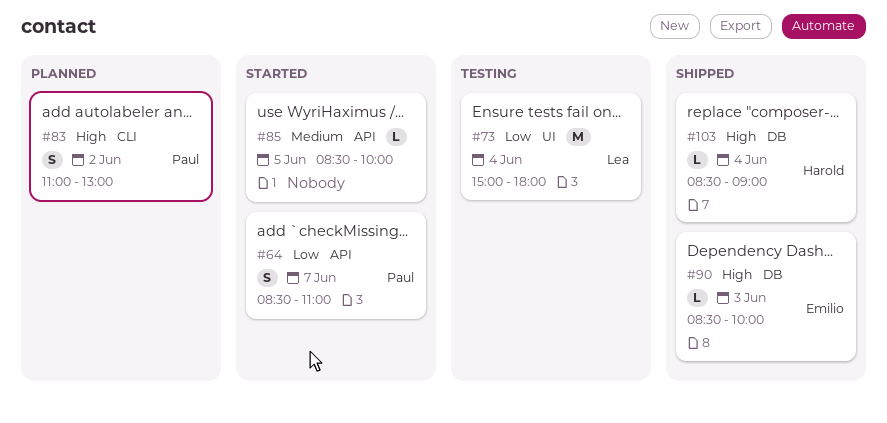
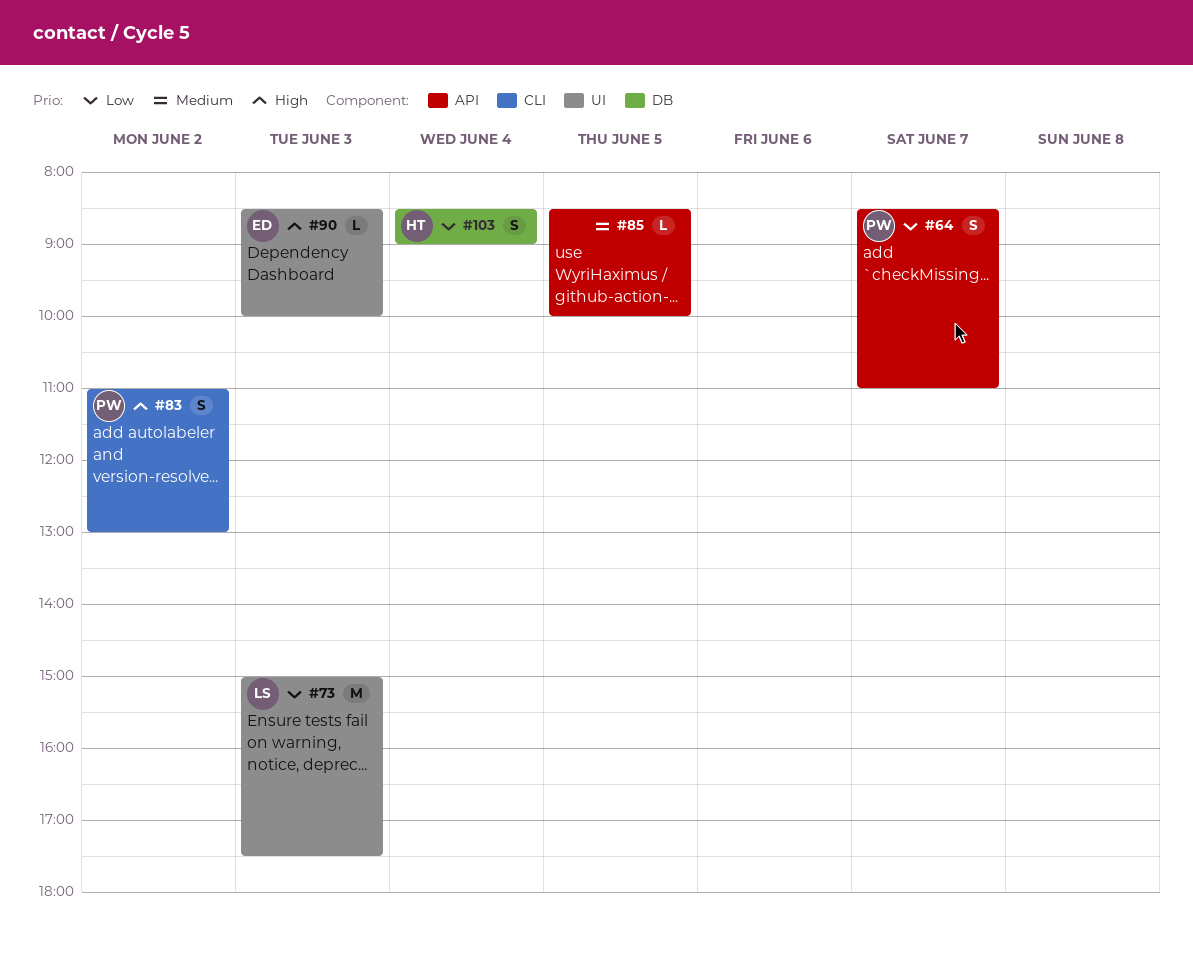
#73, day: Jun 4 -> Jun 3
#73, ends: 18:00 -> 17:30
#90, label: DB -> UI
#103, priority: High -> Low
#103, estimate: L -> S

